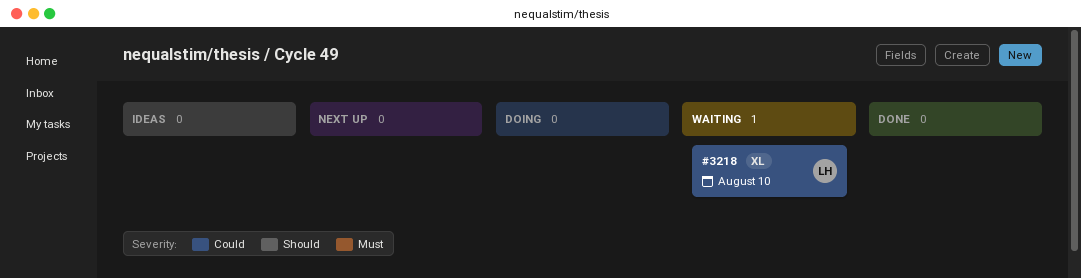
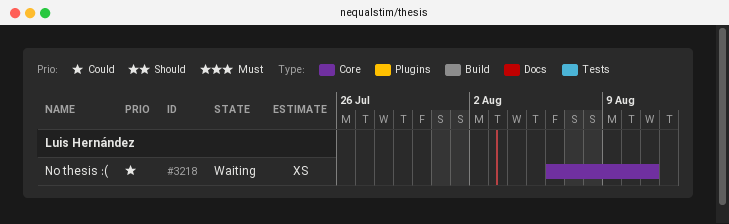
#3218, estimate: XL -> XS
#3218, due: Aug 10 -> Aug 11

